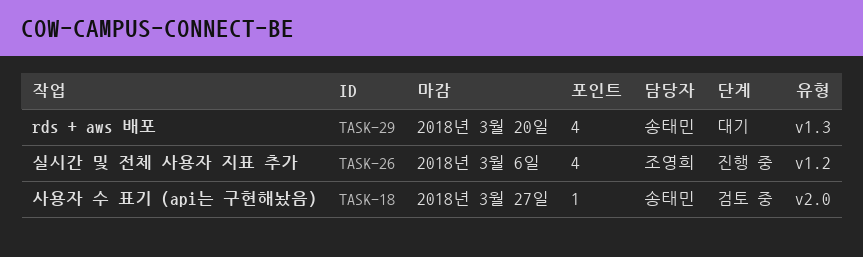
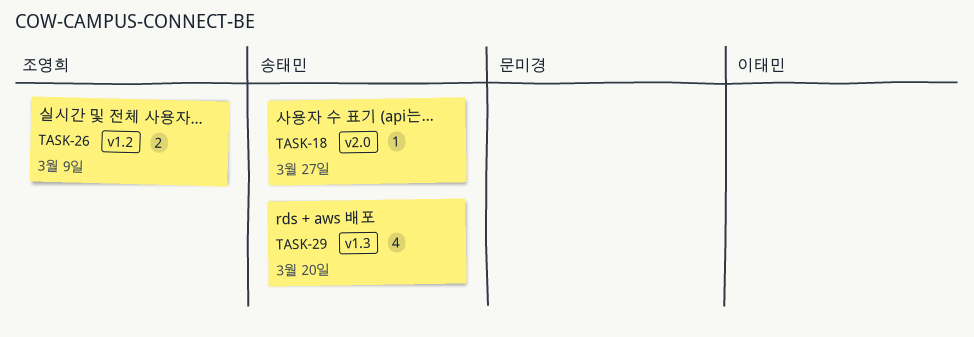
TASK-26, estimate: 4 -> 2
TASK-26, due: Mar 6 -> Mar 9

